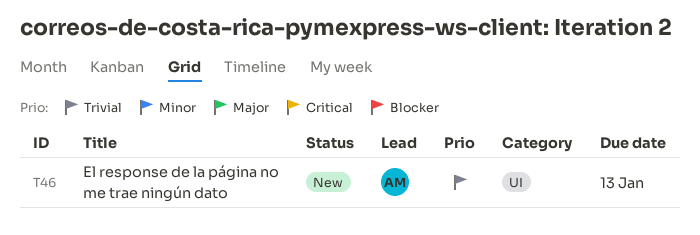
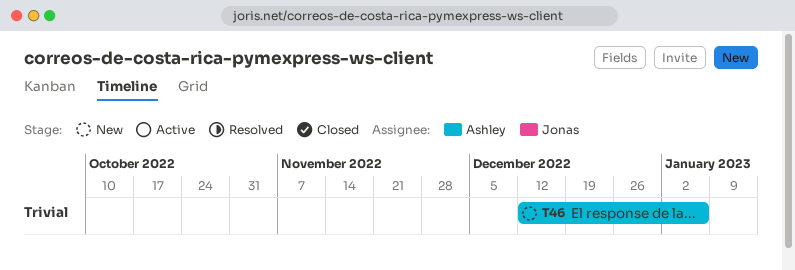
T46, due: Jan 13 -> Jan 6

